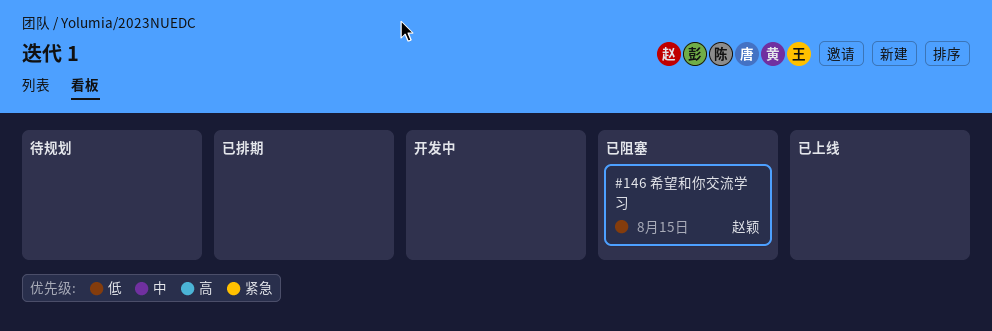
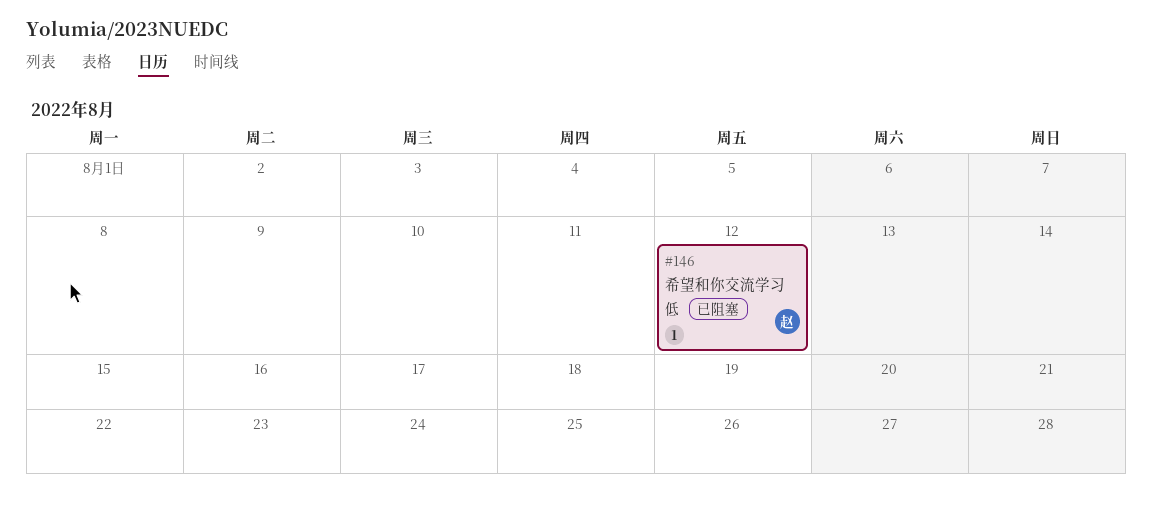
#146, due: Aug 15 -> Aug 12

